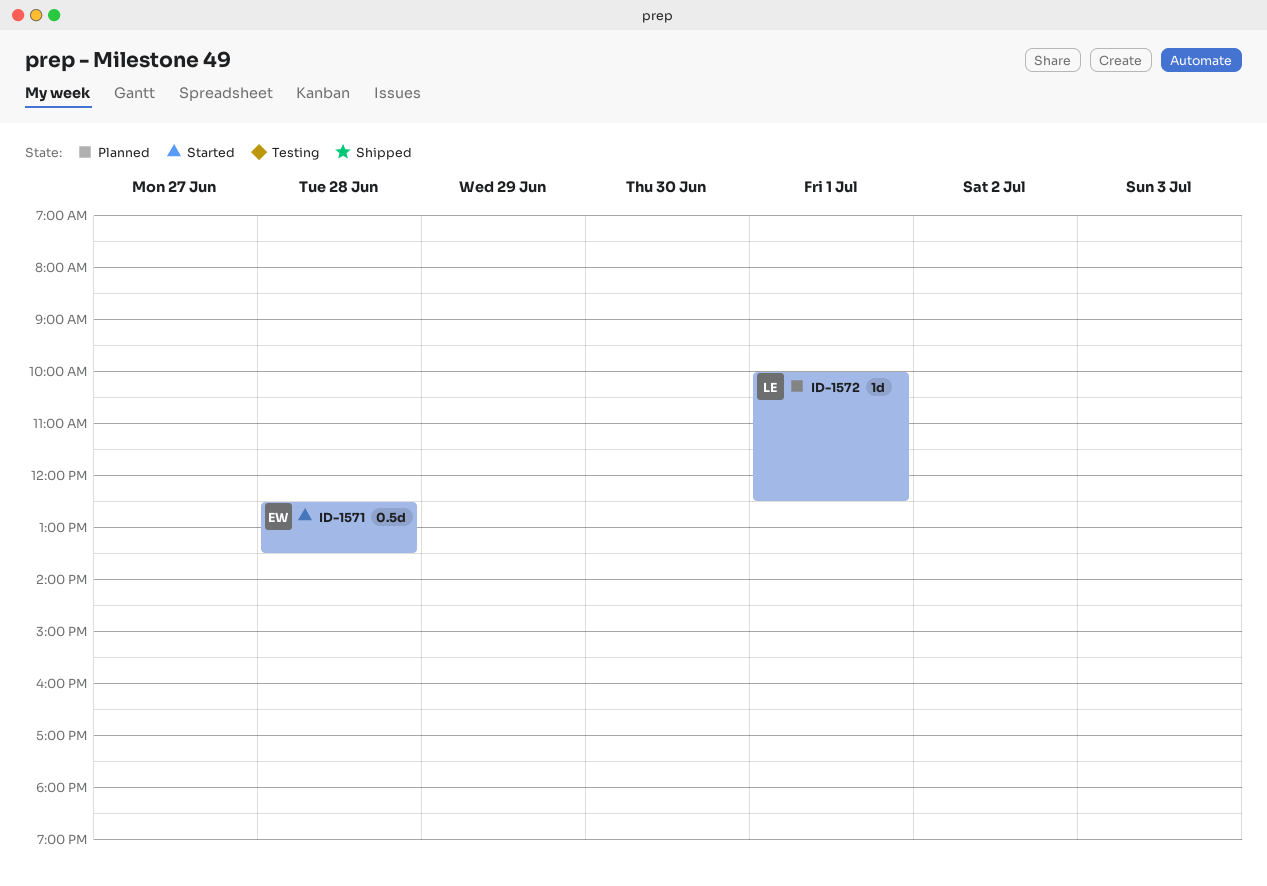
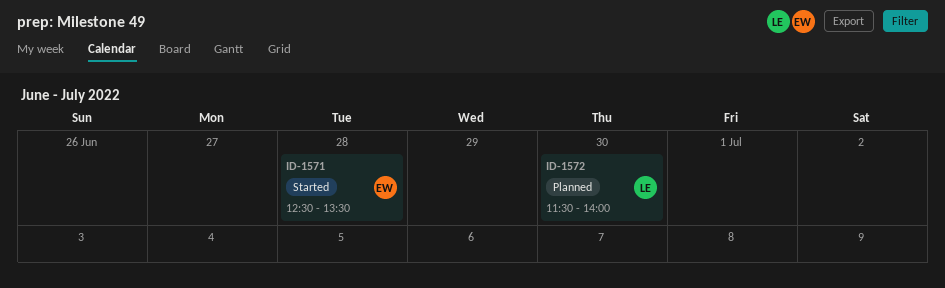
ID-1572, day: Jul 1 -> Jun 30
ID-1572, begins: 10:00 -> 11:30
ID-1572, ends: 12:30 -> 14:00

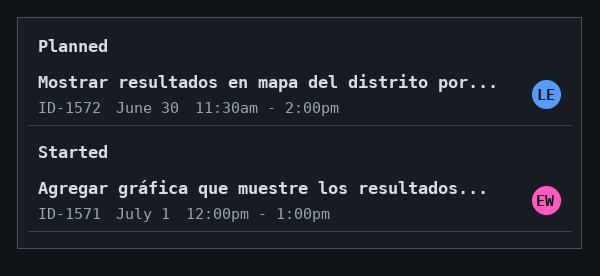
ID-1571, day: Jun 28 -> Jul 1
ID-1571, begins: 12:30 -> 12:00
ID-1571, ends: 13:30 -> 13:00

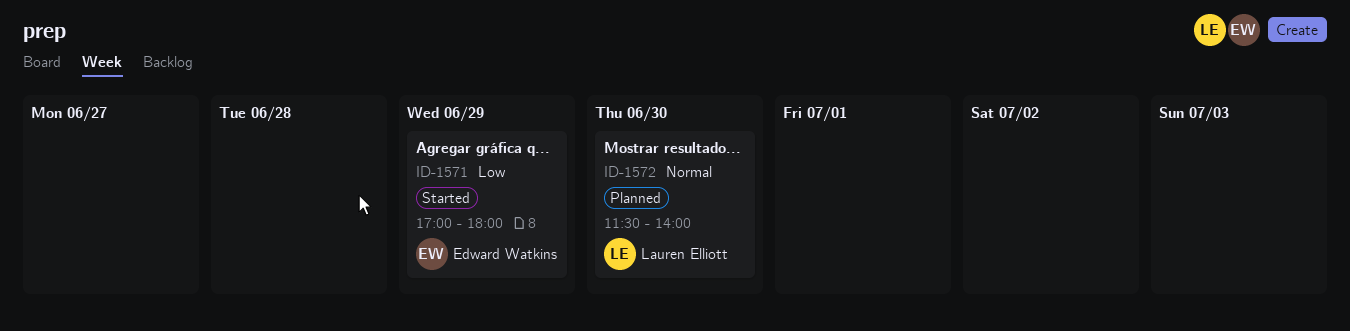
ID-1571, day: Jul 1 -> Jun 29
ID-1571, begins: 12:00 -> 17:00
ID-1571, ends: 13:00 -> 18:00

